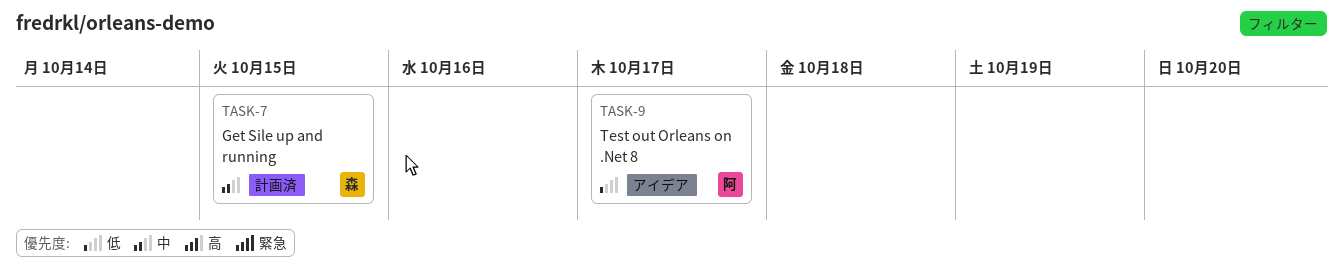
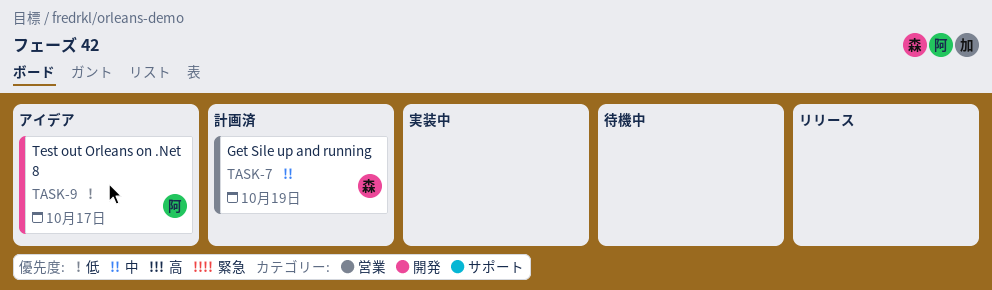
TASK-7, due: Oct 15 -> Oct 19

